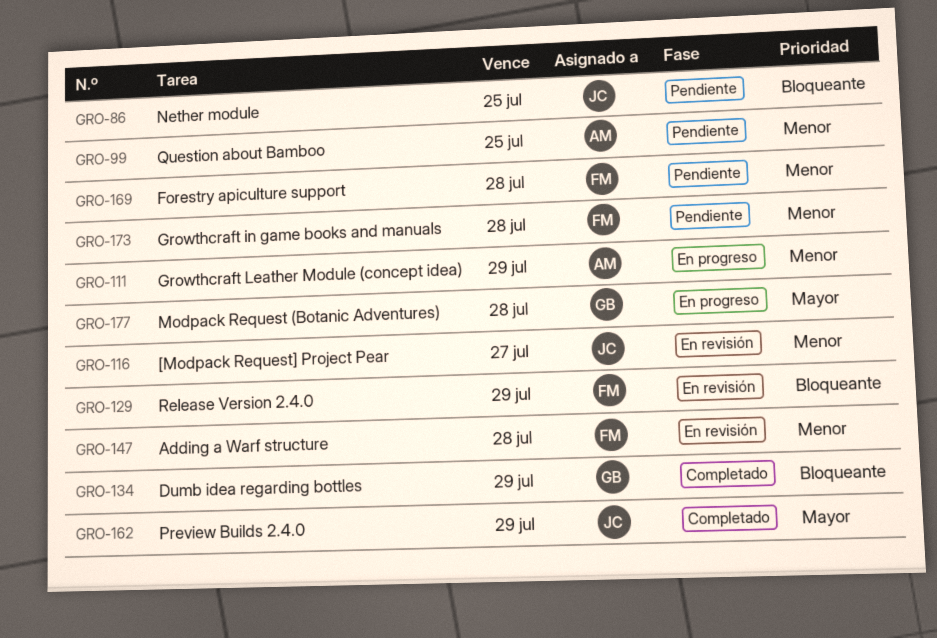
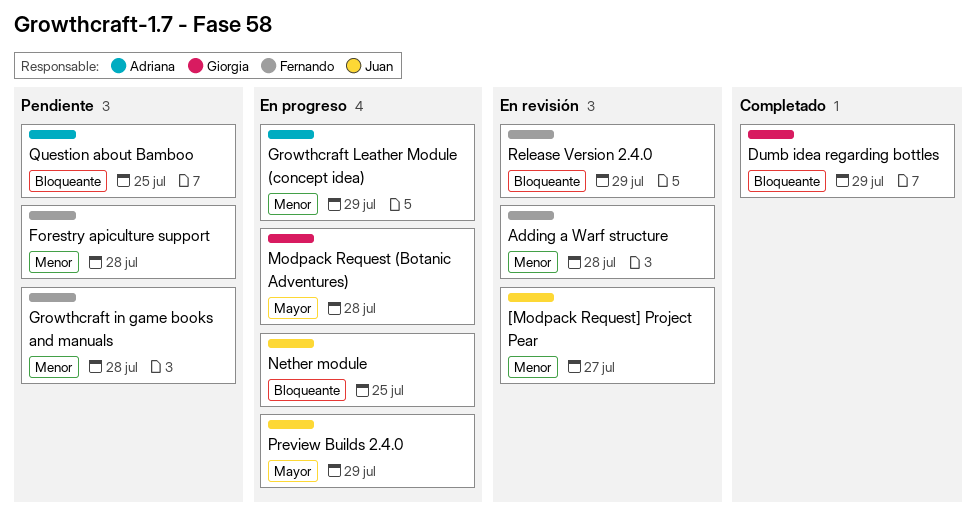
Nether module, status: Pendiente -> En progreso
Preview Builds 2.4.0, status: Completado -> En progreso
Question about Bamboo, priority: Menor -> Bloqueante

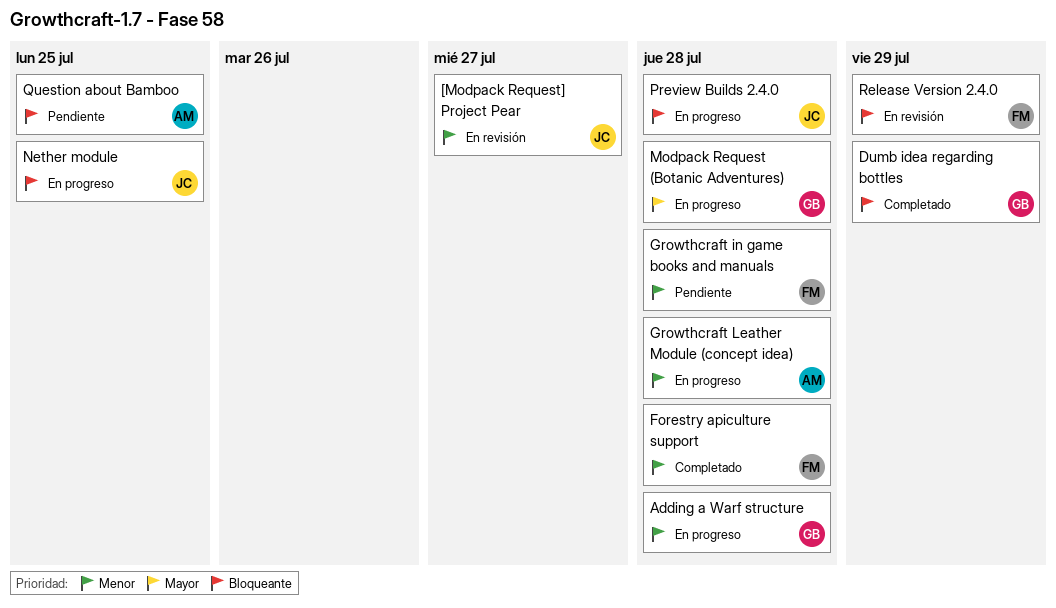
Adding a Warf structure, status: En revisión -> En progreso
Adding a Warf structure, owner: Fernando -> Giorgia
Forestry apiculture support, status: Pendiente -> Completado
Growthcraft Leather Module (concept idea), due: Jul 29 -> Jul 28
Preview Builds 2.4.0, priority: Mayor -> Bloqueante
Preview Builds 2.4.0, due: Jul 29 -> Jul 28

